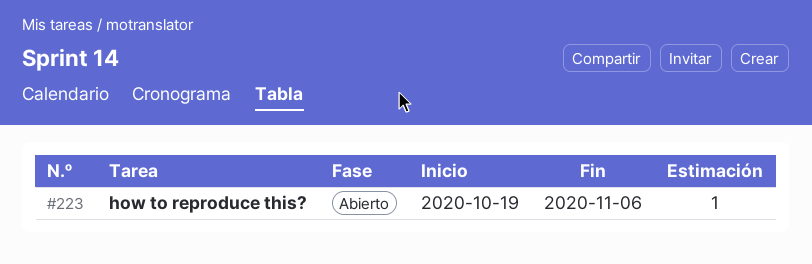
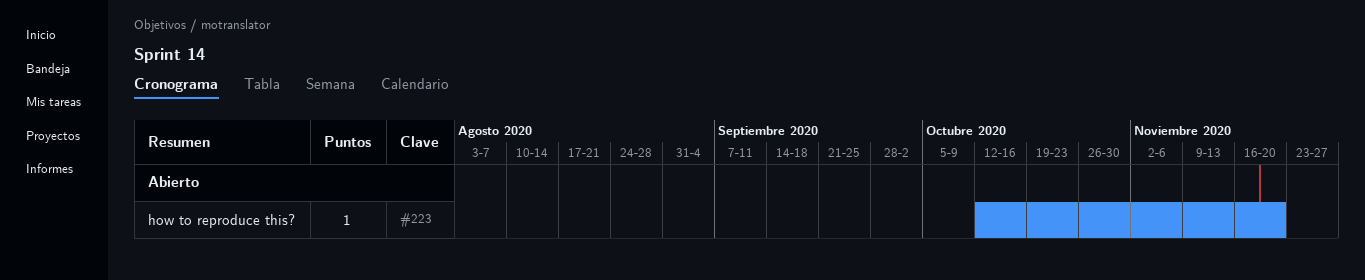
#223, start: Oct 19 -> Oct 12
#223, due: Nov 6 -> Nov 20

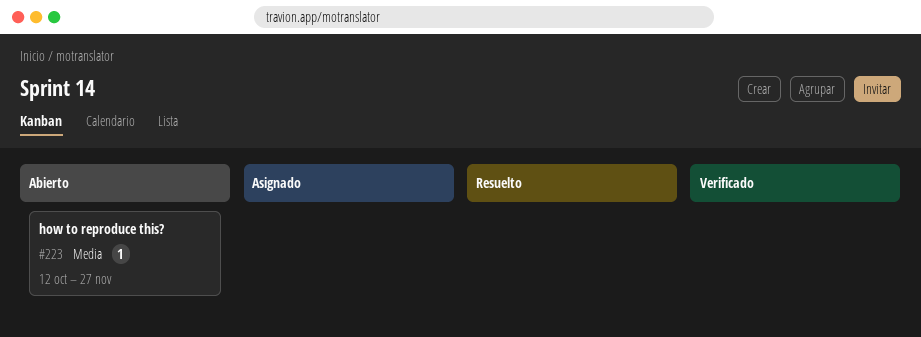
#223, due: Nov 20 -> Nov 27

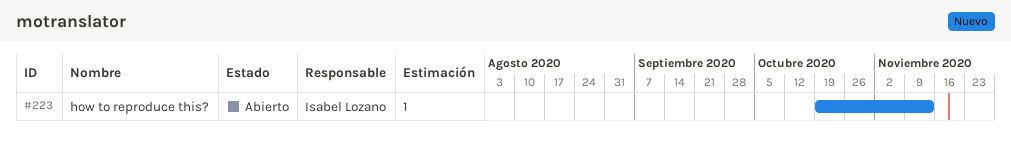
#223, start: Oct 12 -> Oct 19
#223, due: Nov 27 -> Nov 13

